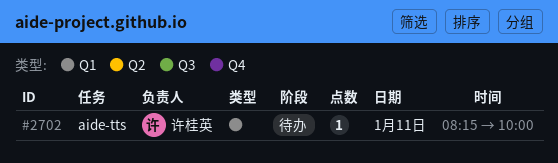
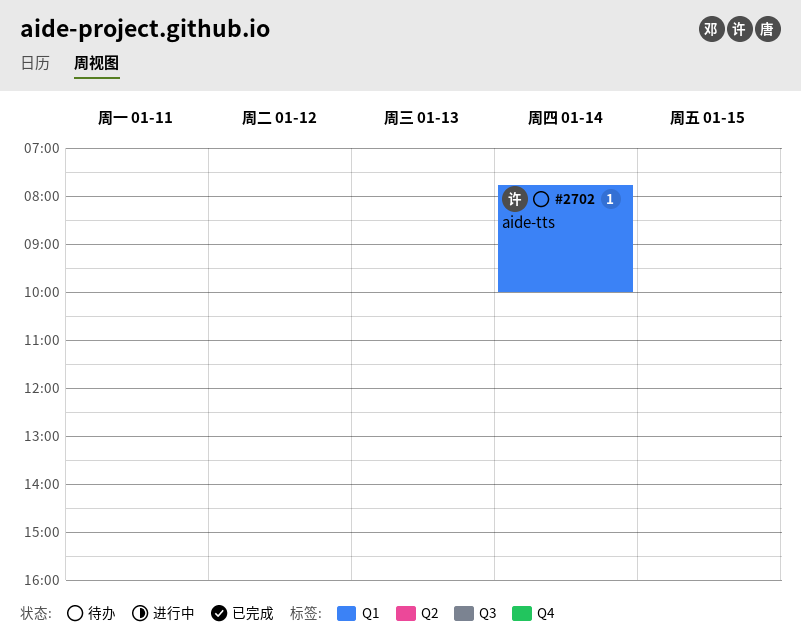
#2702, day: Jan 11 -> Jan 14
#2702, begins: 08:15 -> 07:45

